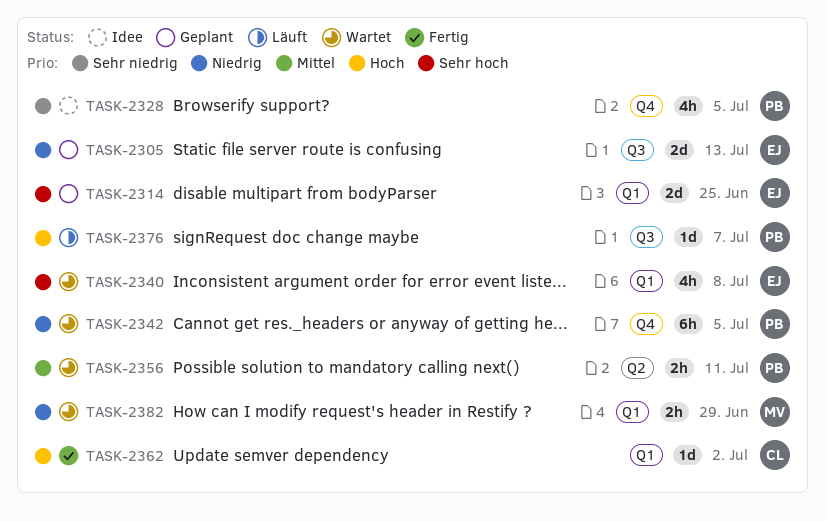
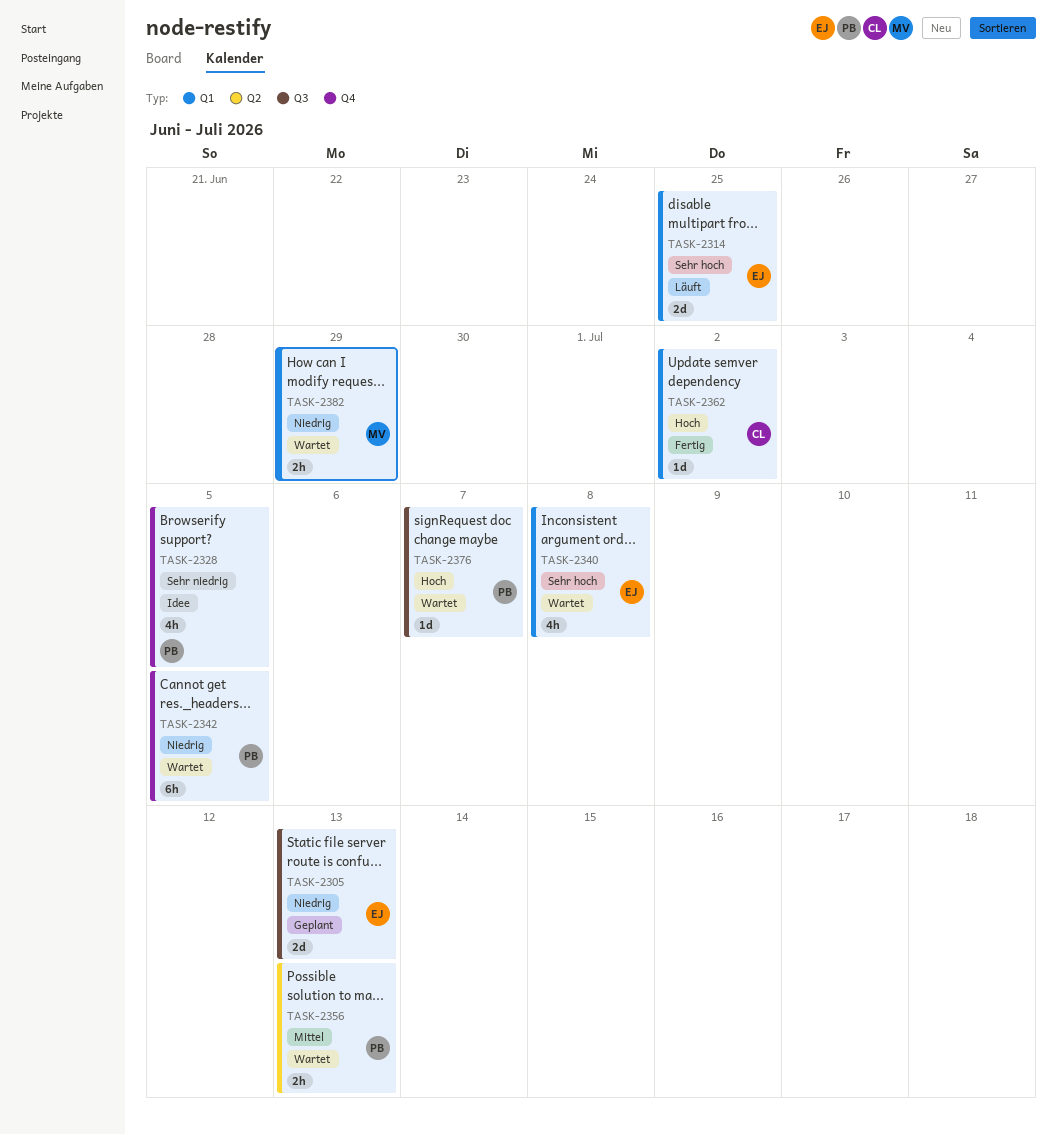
TASK-2314, status: Geplant -> Läuft
TASK-2356, due: Jul 11 -> Jul 13
TASK-2376, status: Läuft -> Wartet

